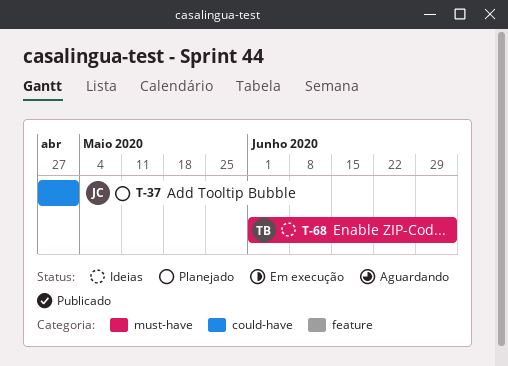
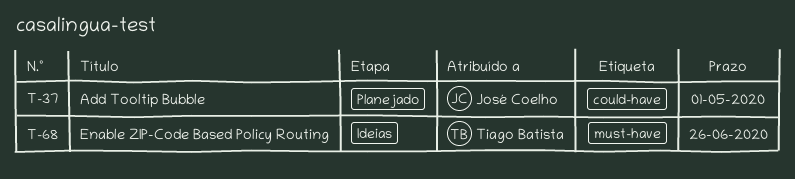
T-68, due: Jul 3 -> Jun 26

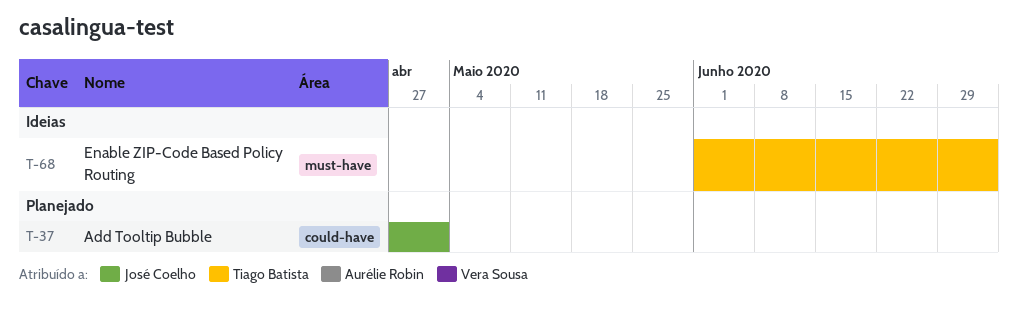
T-68, due: Jun 26 -> Jul 3

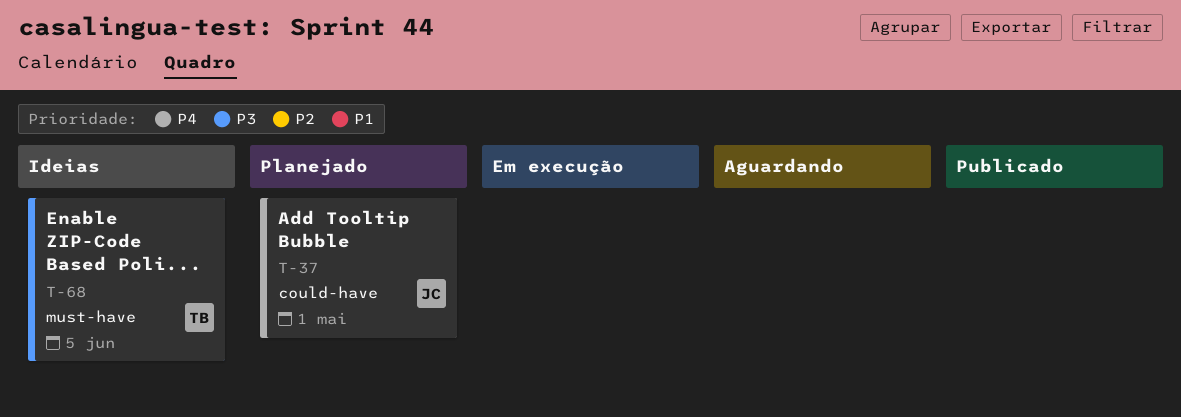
T-68, due: Jul 3 -> Jun 5

